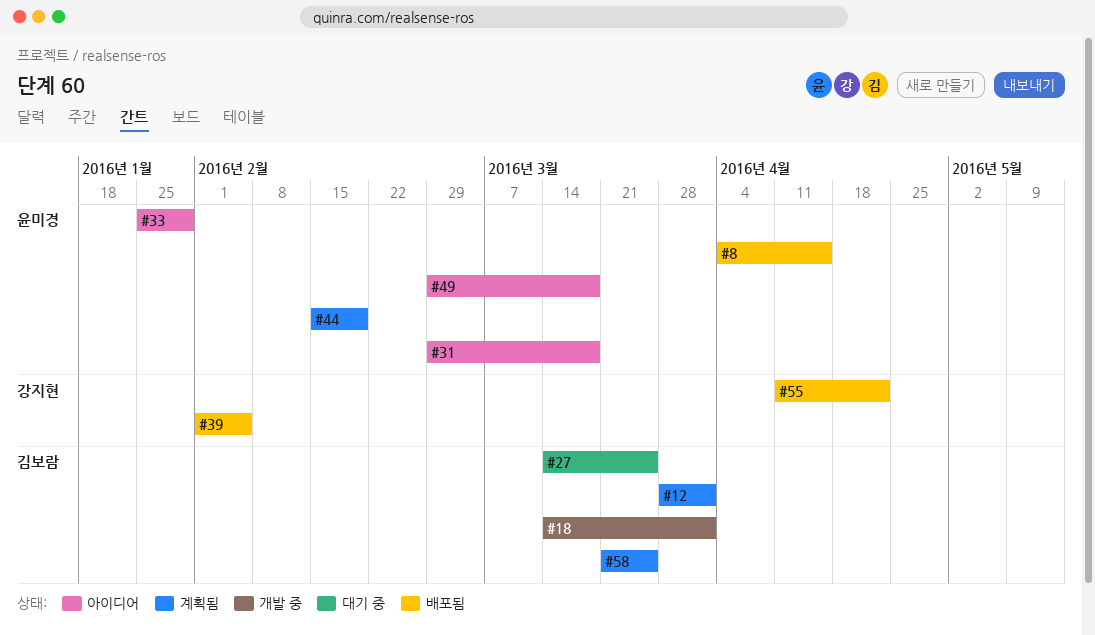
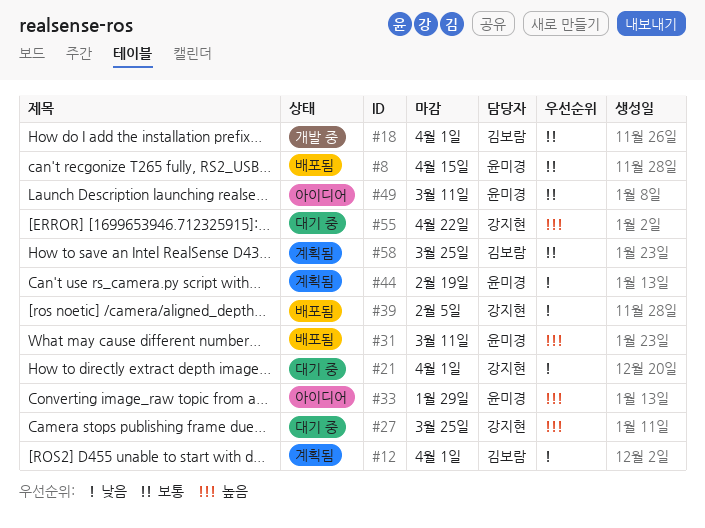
#21: none -> present
#27, owner: 김보람 -> 강지현
#31, status: 아이디어 -> 배포됨
#31, due: Mar 18 -> Mar 11
#49, due: Mar 18 -> Mar 11
#55, status: 배포됨 -> 대기 중

